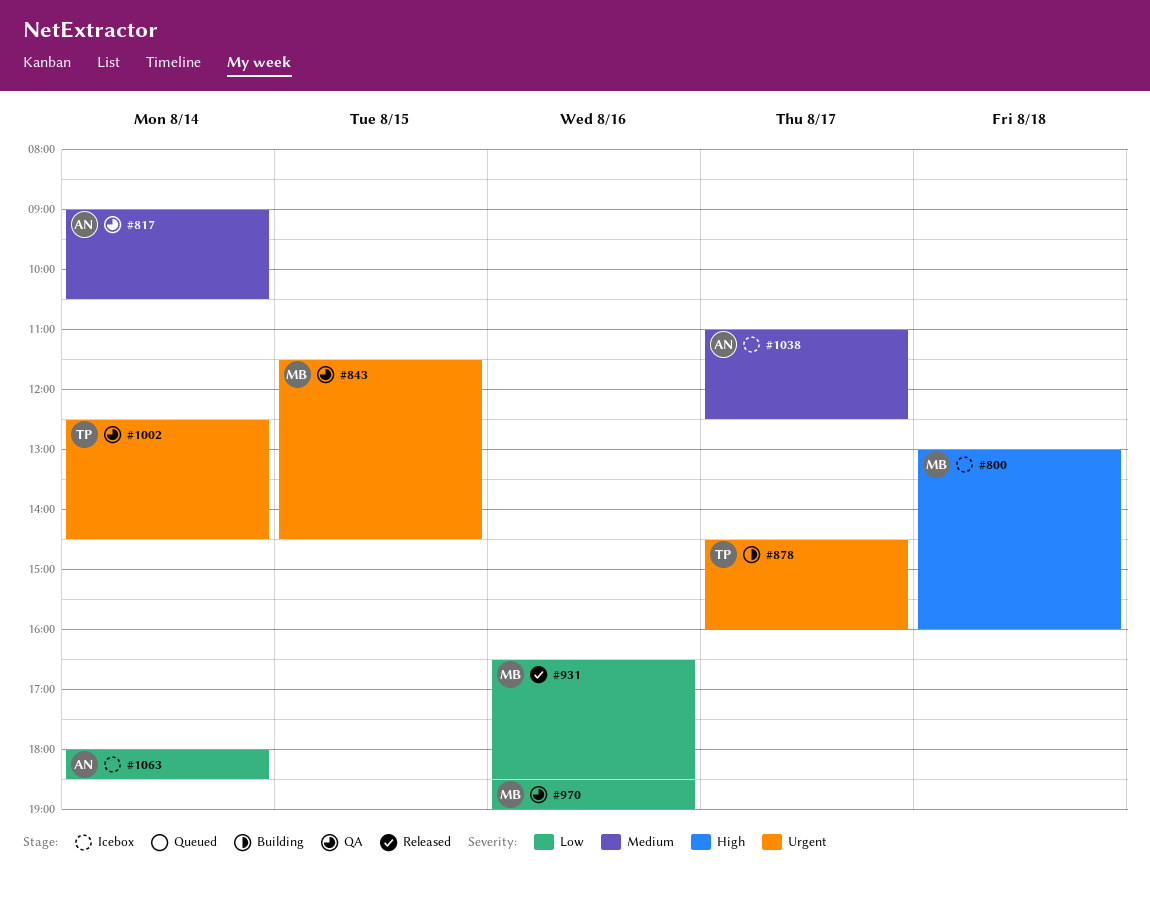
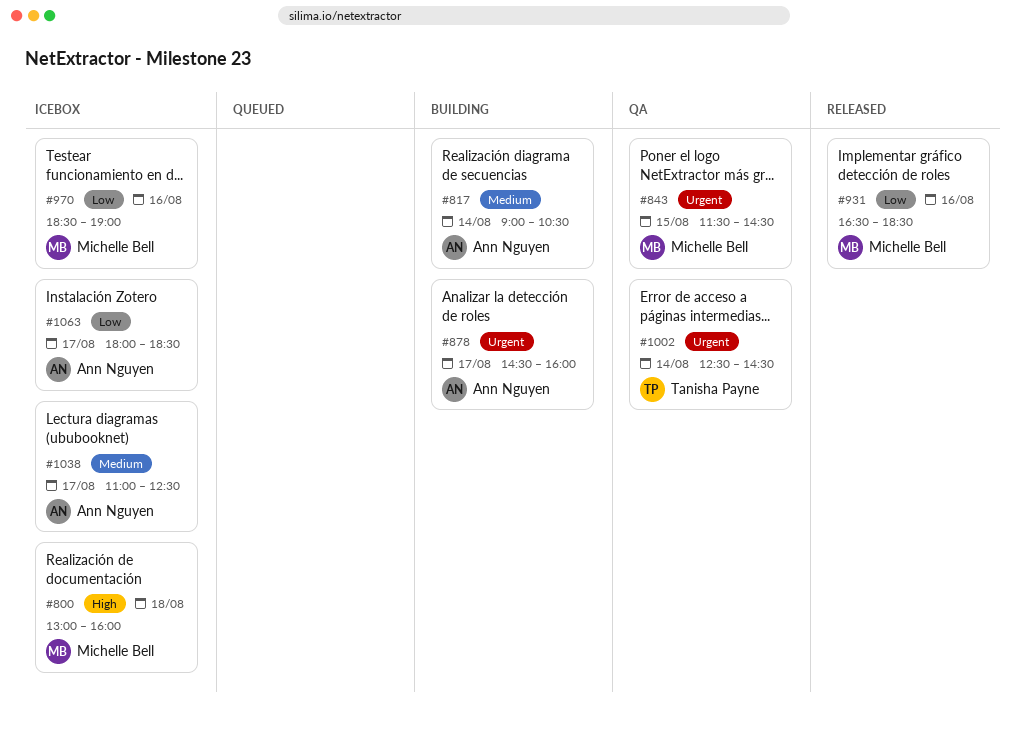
#817, status: QA -> Building
#878, owner: Tanisha Payne -> Ann Nguyen
#970, status: QA -> Icebox
#1063, day: Aug 14 -> Aug 17

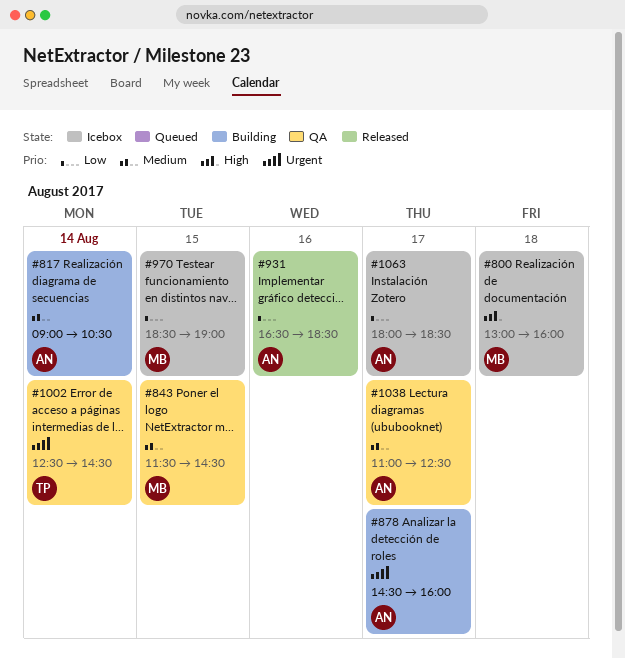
#843, priority: Urgent -> Medium
#931, owner: Michelle Bell -> Ann Nguyen
#970, day: Aug 16 -> Aug 15
#1038, status: Icebox -> QA

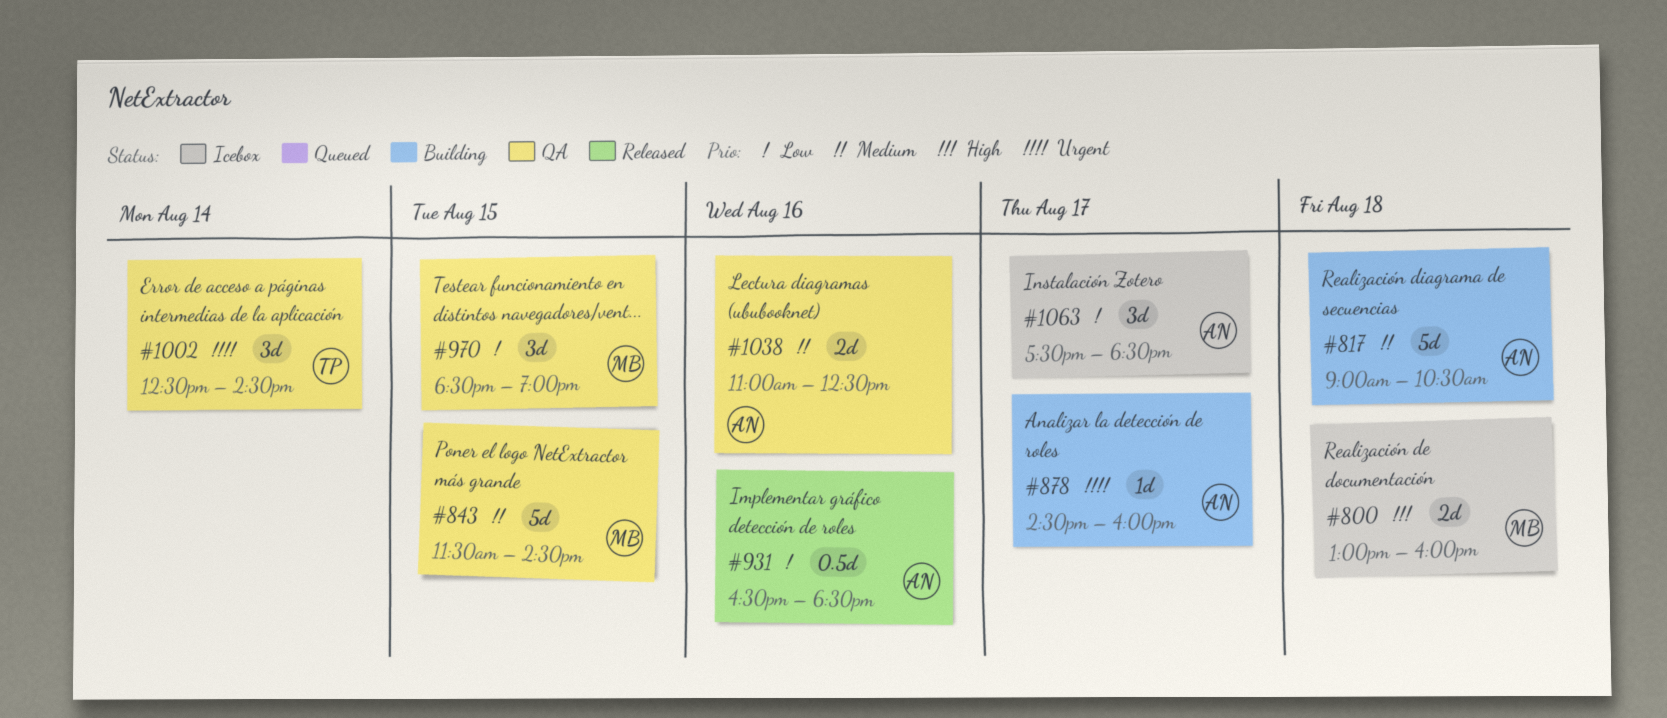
#817, day: Aug 14 -> Aug 18
#970, status: Icebox -> QA
#1038, day: Aug 17 -> Aug 16
#1063, begins: 18:00 -> 17:30

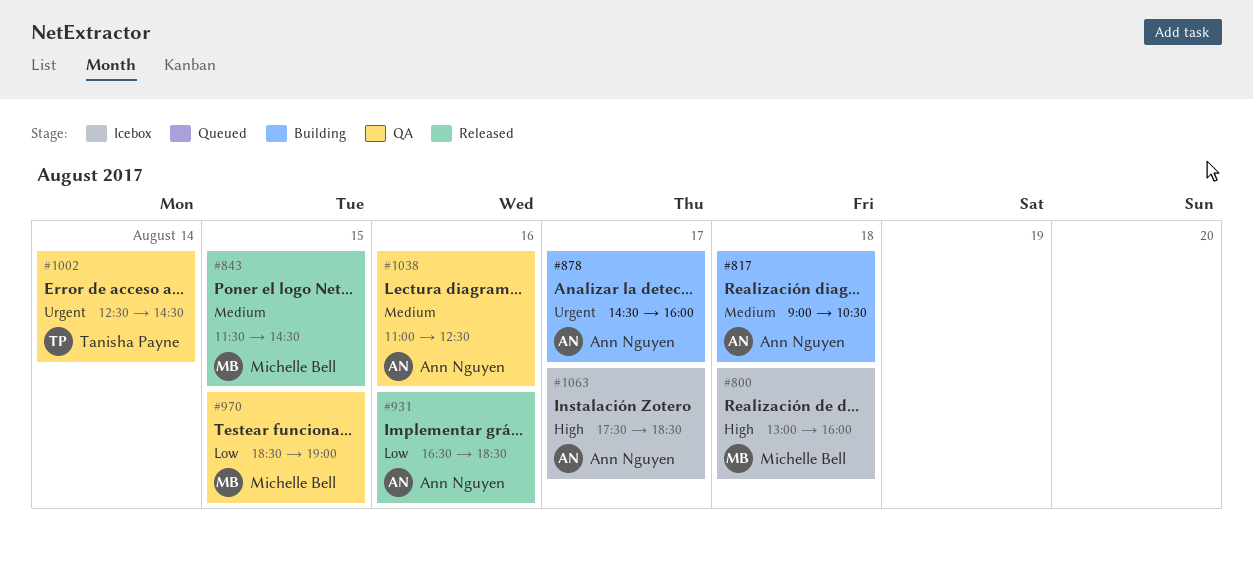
#843, status: QA -> Released
#1063, priority: Low -> High

